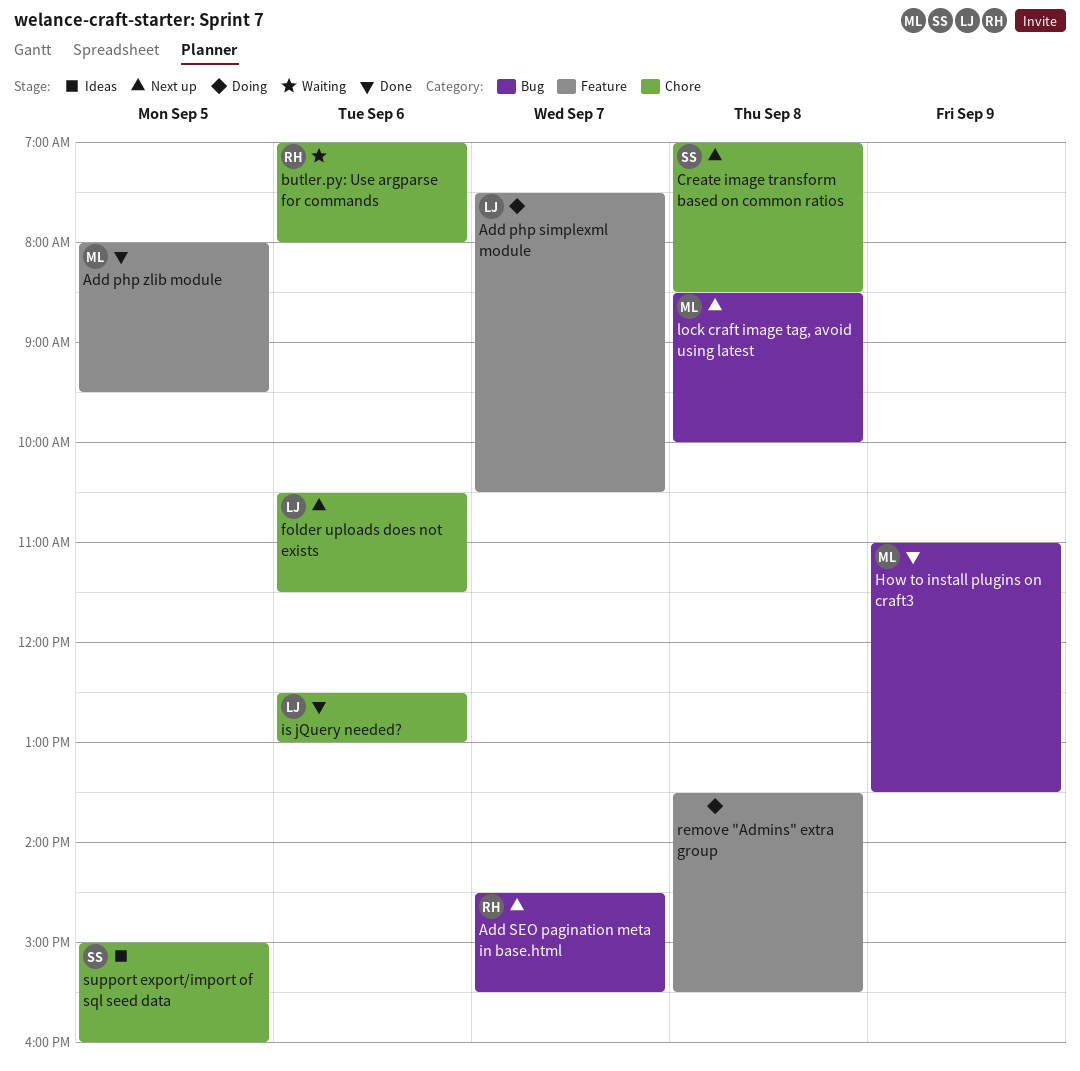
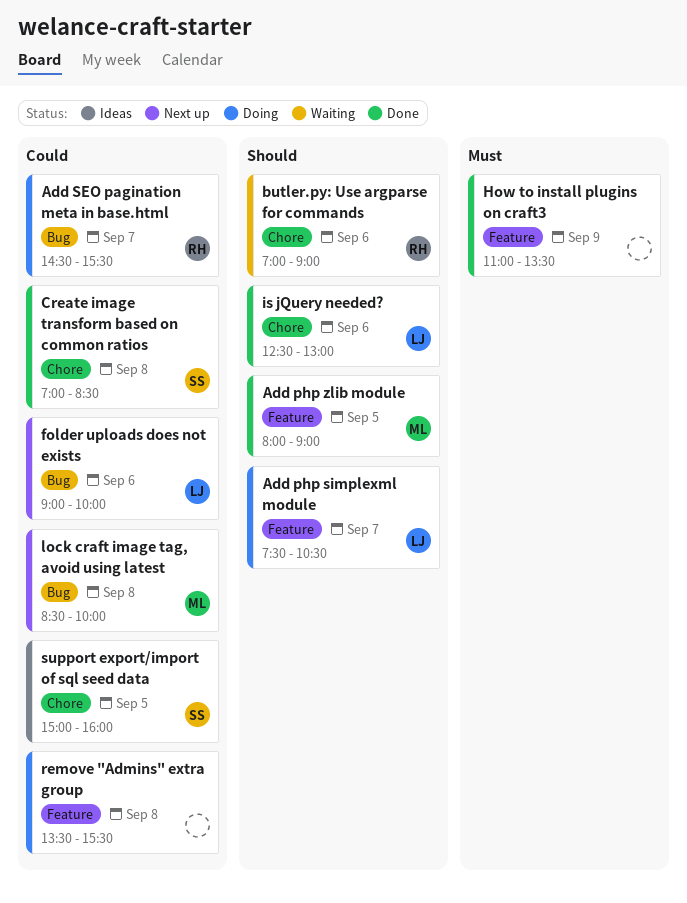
Add php zlib module, ends: 09:30 -> 09:00
Add SEO pagination meta in base.html, status: Next up -> Doing
butler.py: Use argparse for commands, ends: 08:00 -> 09:00
Create image transform based on common ratios, status: Next up -> Done
folder uploads does not exists, label: Chore -> Bug
folder uploads does not exists, begins: 10:30 -> 09:00
folder uploads does not exists, ends: 11:30 -> 10:00
How to install plugins on craft3, owner: ML -> none
How to install plugins on craft3, label: Bug -> Feature

